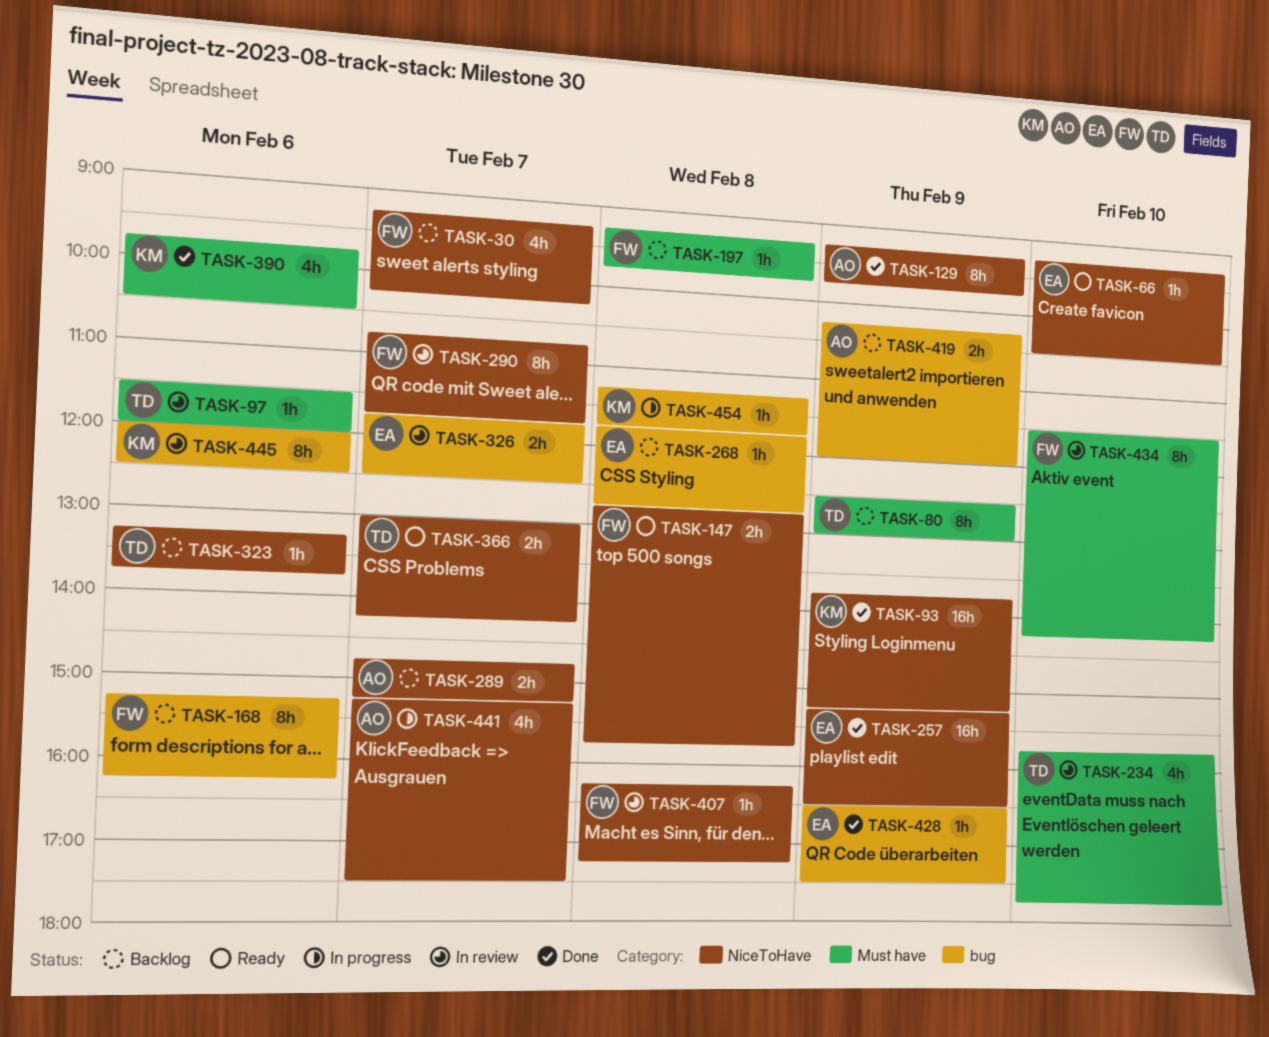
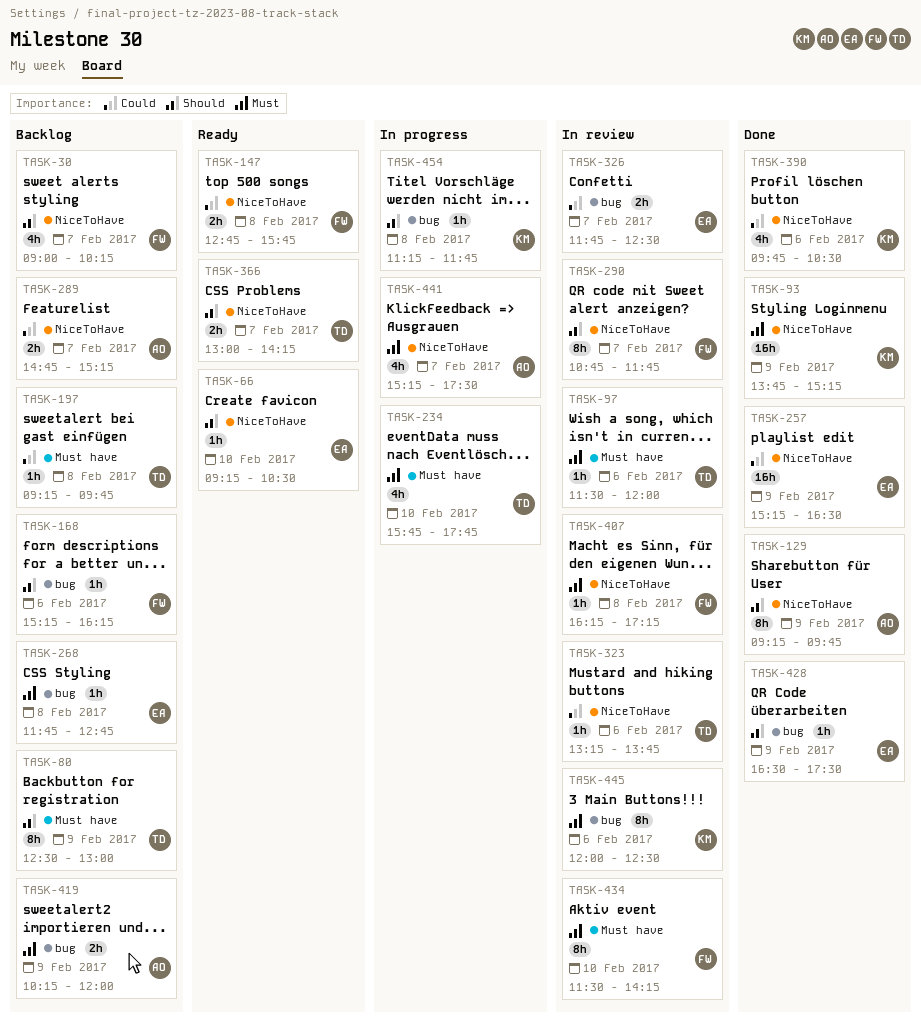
TASK-30, begins: 09:15 -> 09:00
TASK-168, estimate: 8h -> 1h
TASK-197, owner: FW -> TD
TASK-234, status: In review -> In progress
TASK-323, status: Backlog -> In review
TASK-390, label: Must have -> NiceToHave

